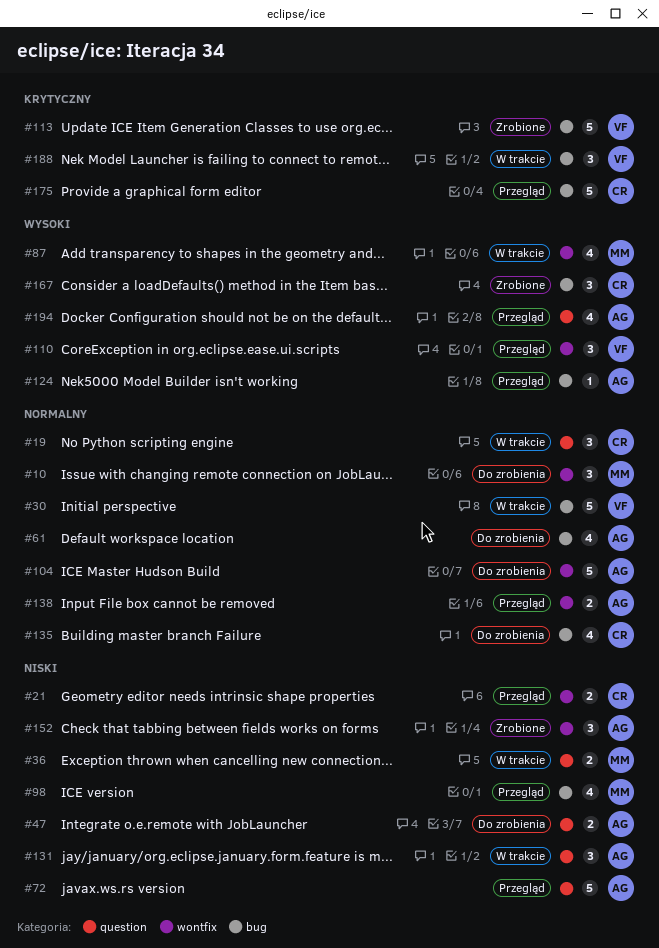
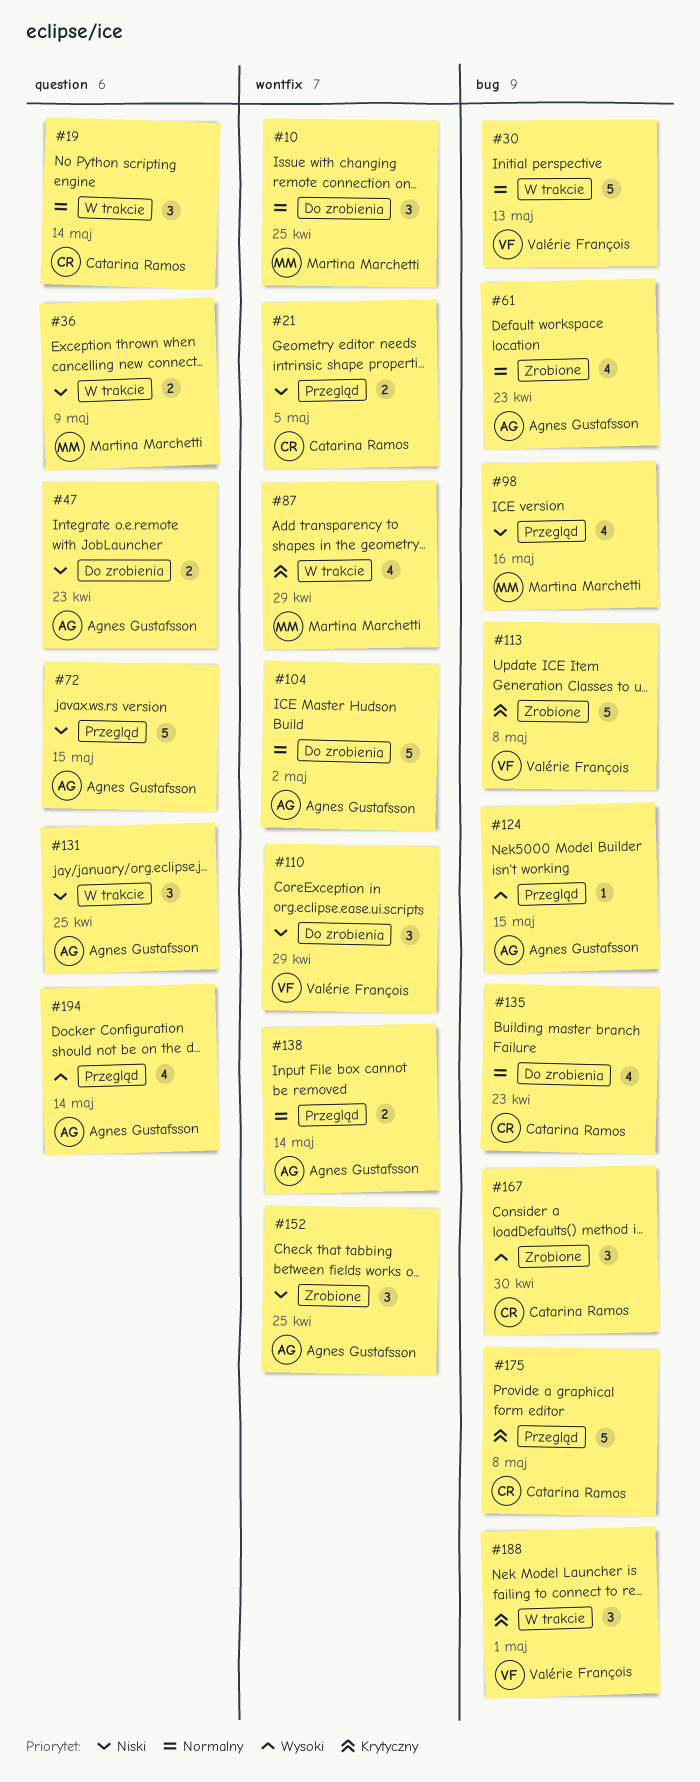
#61, status: Do zrobienia -> Zrobione
#87, priority: Wysoki -> Krytyczny
#110, status: Przegląd -> Do zrobienia
#110, priority: Wysoki -> Niski

